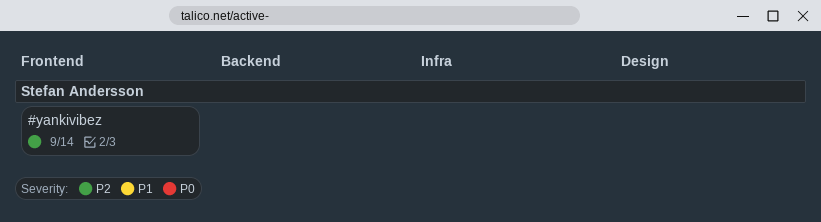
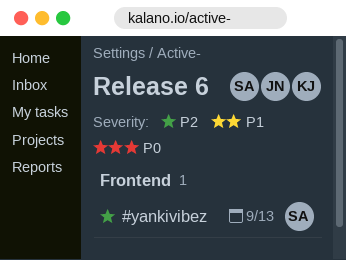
#yankivibez, due: Sep 14 -> Sep 13

